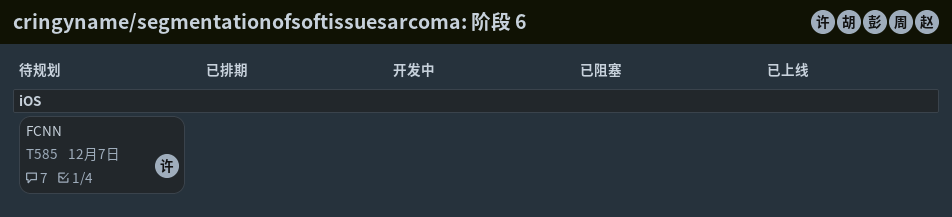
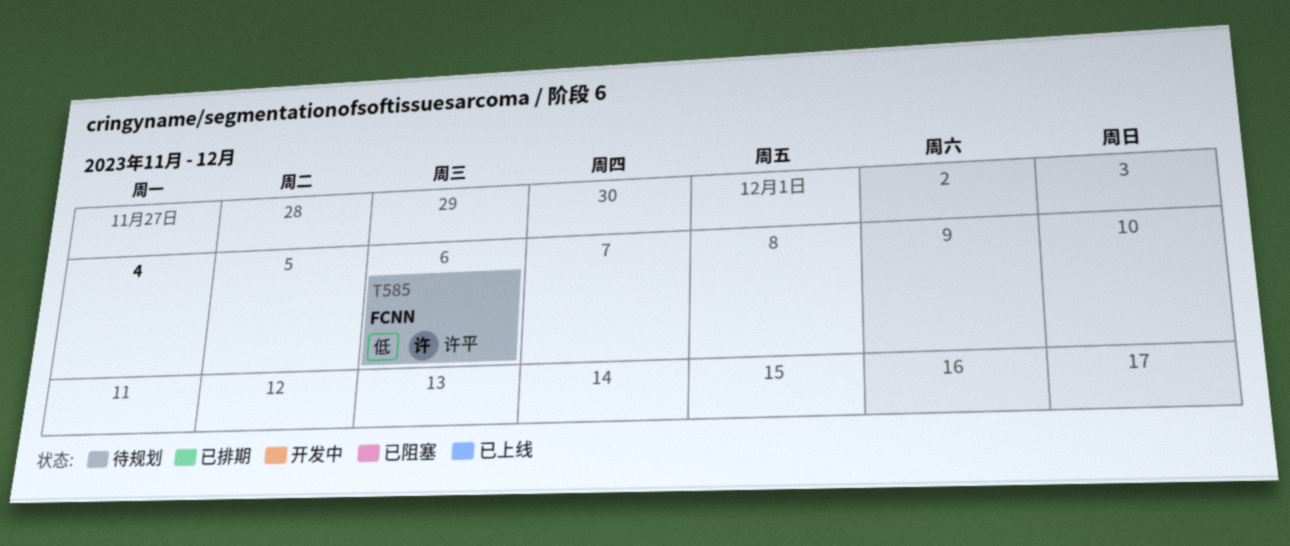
T585, due: Dec 7 -> Dec 6

